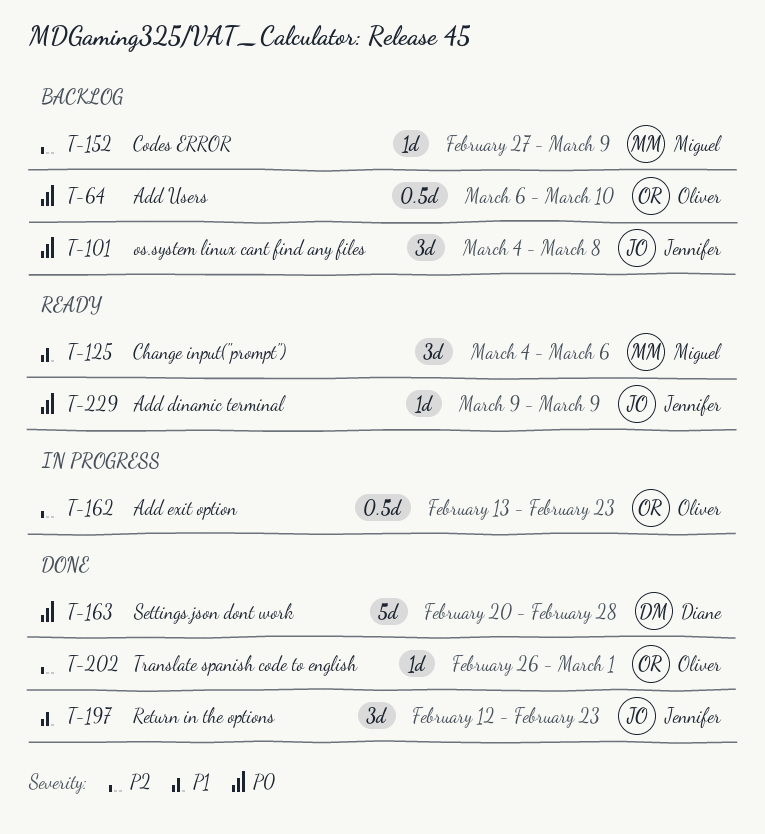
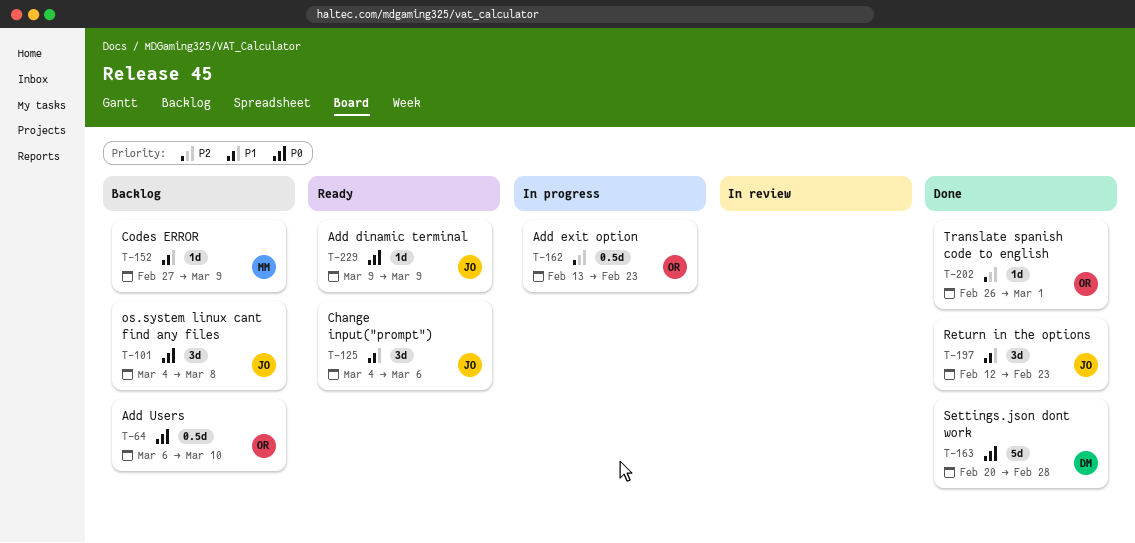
T-125, owner: Miguel -> Jennifer
T-152, priority: P2 -> P1

